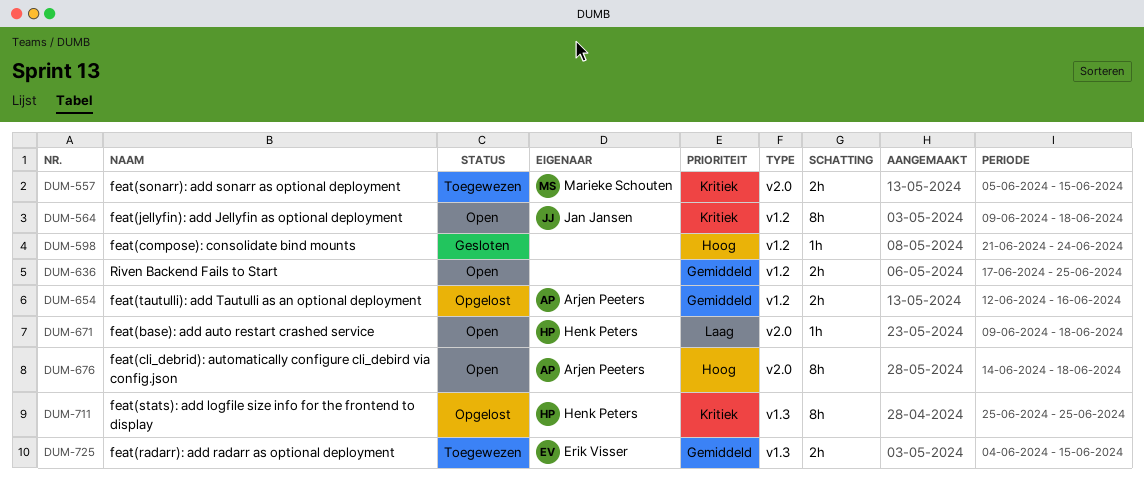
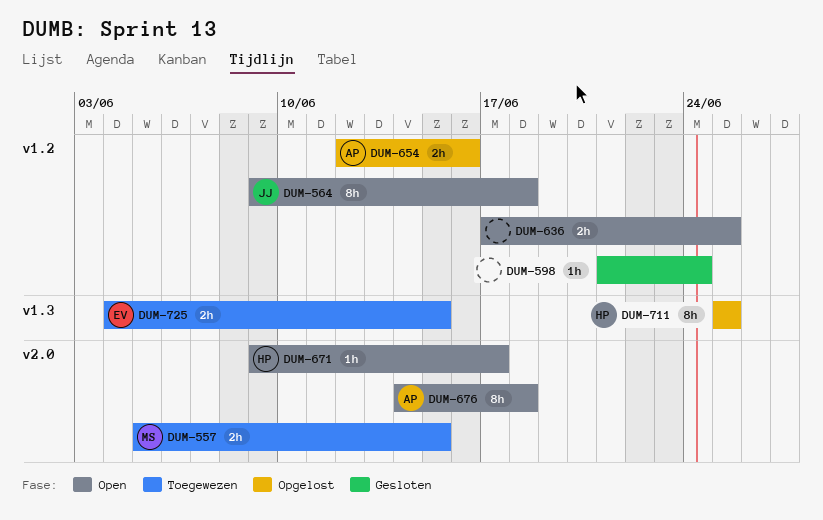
DUM-671, due: Jun 18 -> Jun 17

